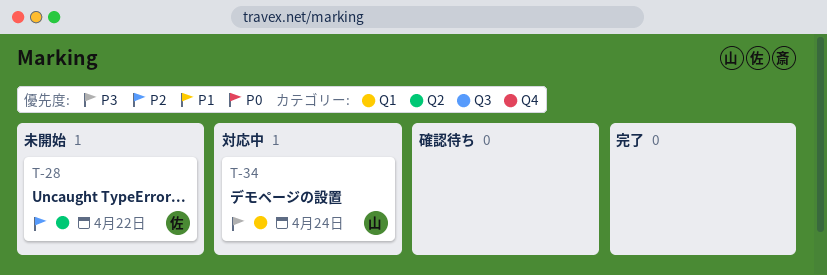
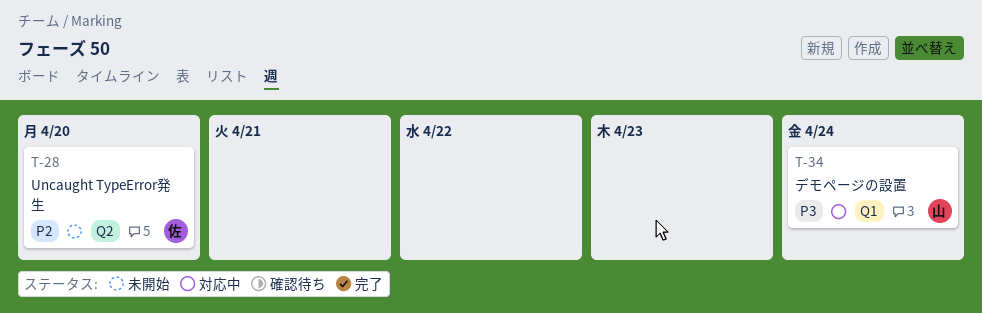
T-28, due: Apr 22 -> Apr 20

